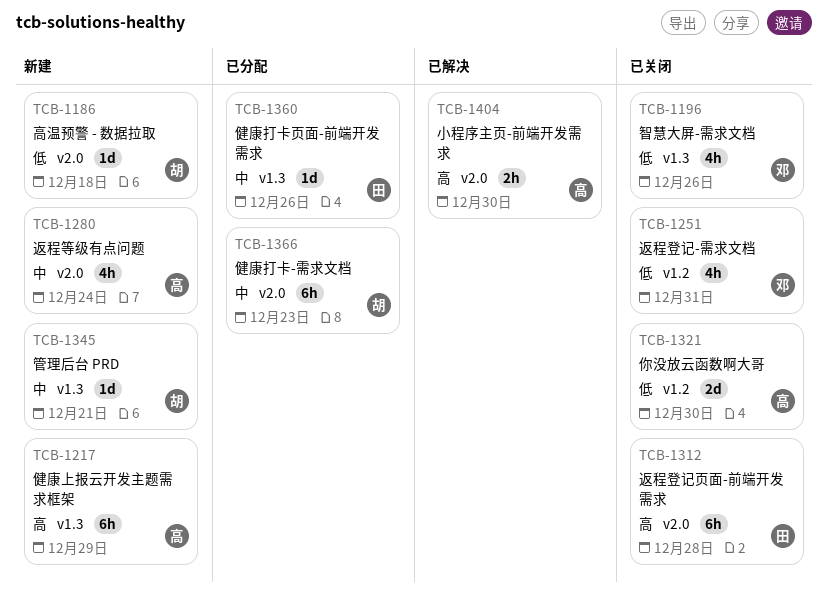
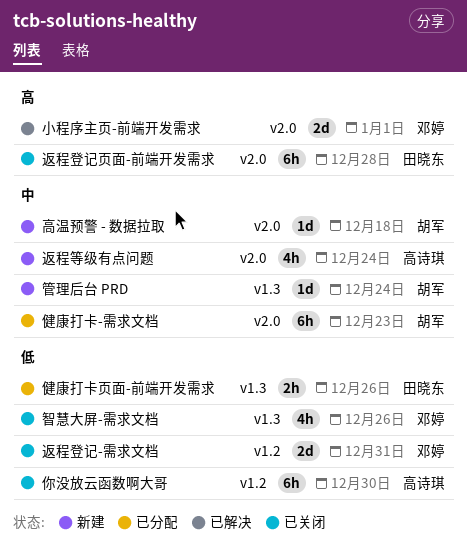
你没放云函数啊大哥, estimate: 2d -> 6h
健康上报云开发主题需求框架: present -> none
健康打卡页面-前端开发需求, priority: 中 -> 低
健康打卡页面-前端开发需求, estimate: 1d -> 2h
小程序主页-前端开发需求, owner: 高诗琪 -> 邓婷
小程序主页-前端开发需求, estimate: 2h -> 2d
小程序主页-前端开发需求, due: Dec 30 -> Jan 1
管理后台 PRD, due: Dec 21 -> Dec 24
返程登记-需求文档, estimate: 4h -> 2d
高温预警 - 数据拉取, priority: 低 -> 中

